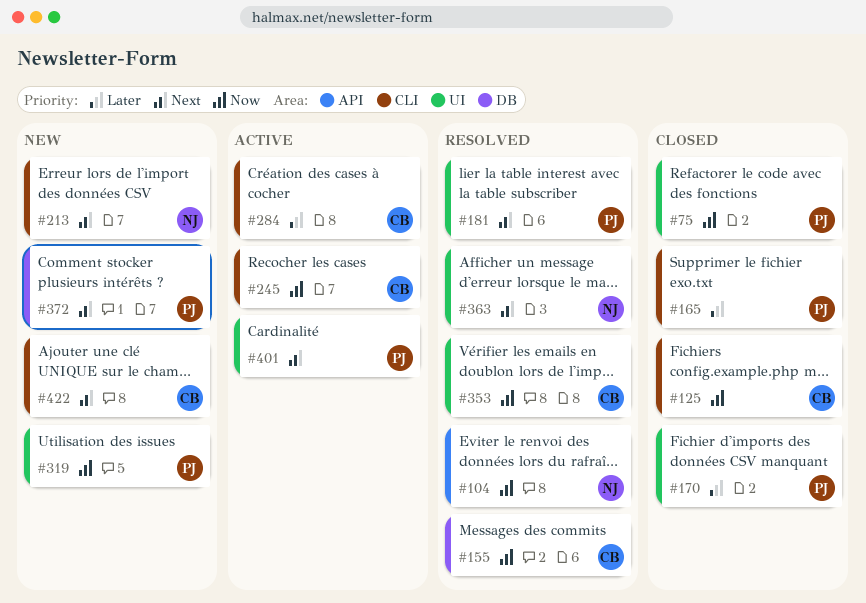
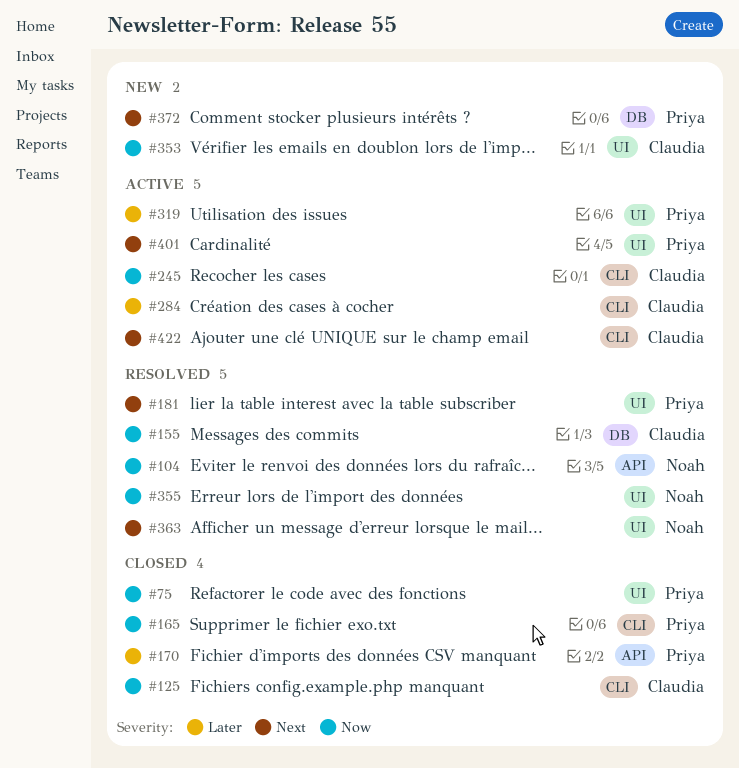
#165, priority: Later -> Now
#170, label: UI -> API
#213: present -> none
#319, status: New -> Active
#319, priority: Now -> Later
#353, status: Resolved -> New
#355: none -> present
#422, status: New -> Active

